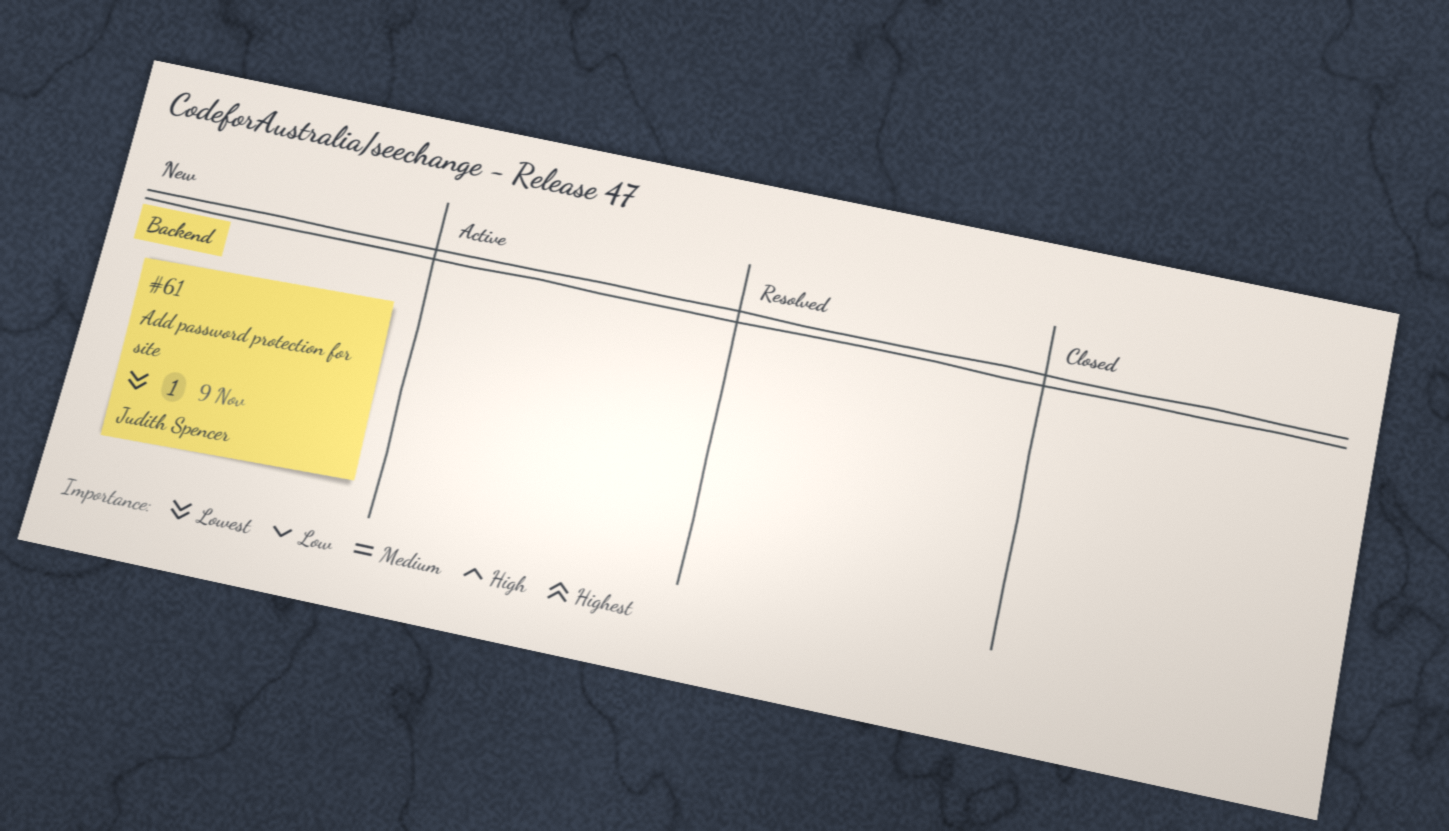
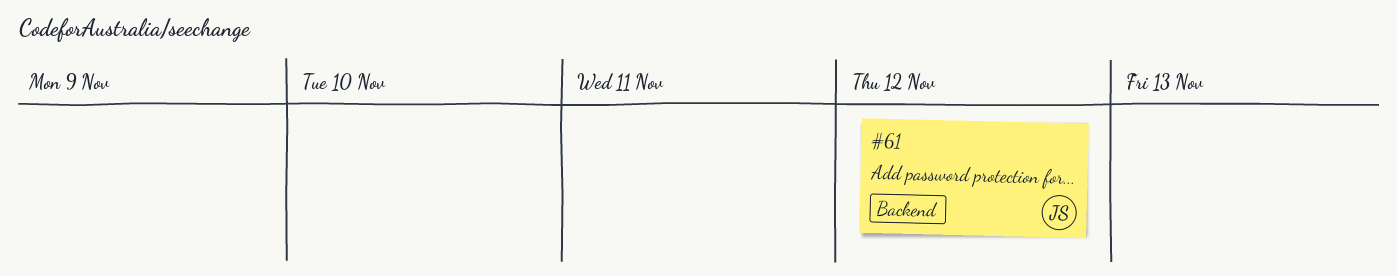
#61, due: Nov 9 -> Nov 12

